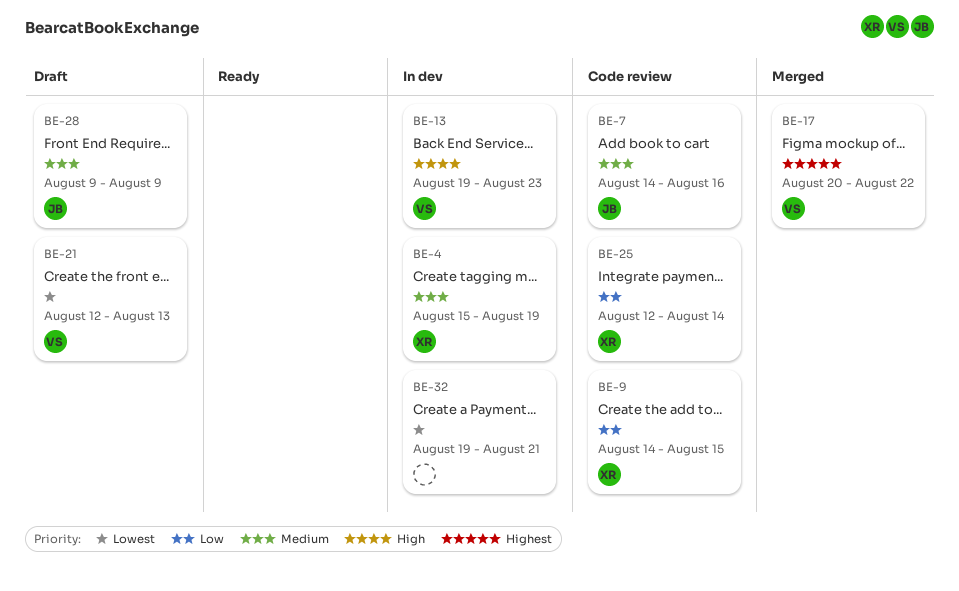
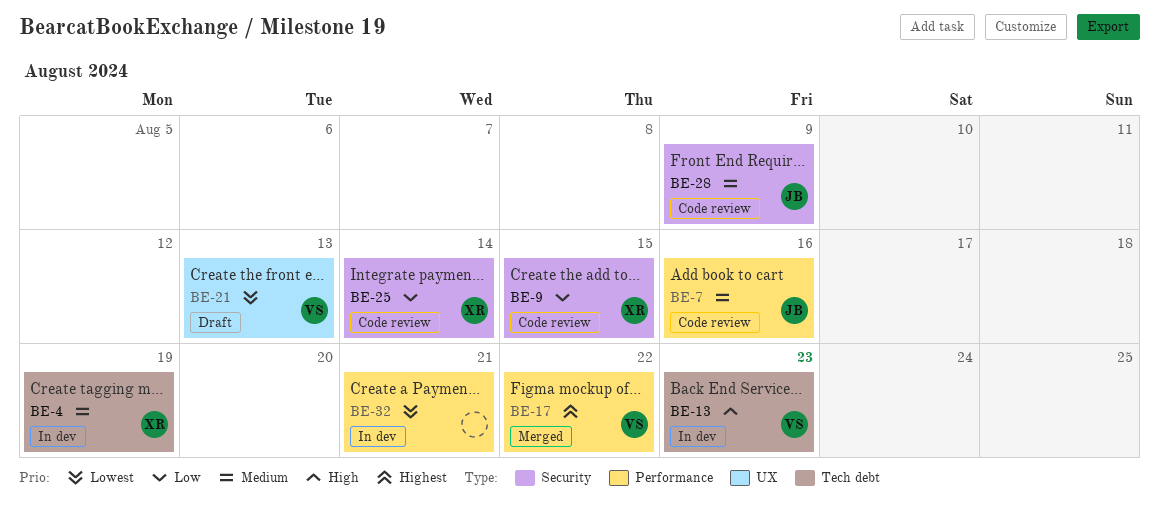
BE-28, status: Draft -> Code review

